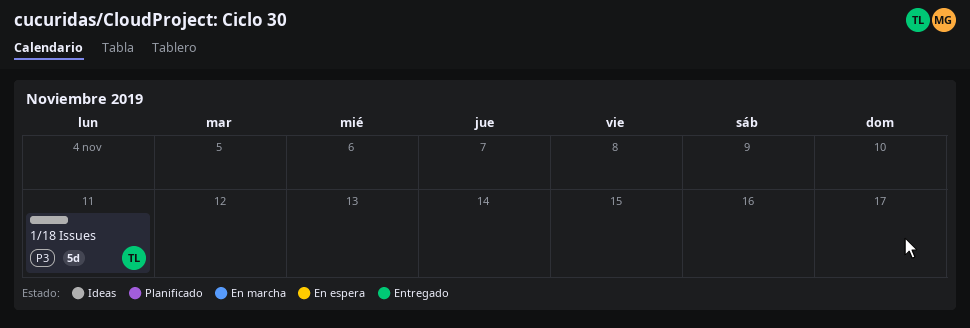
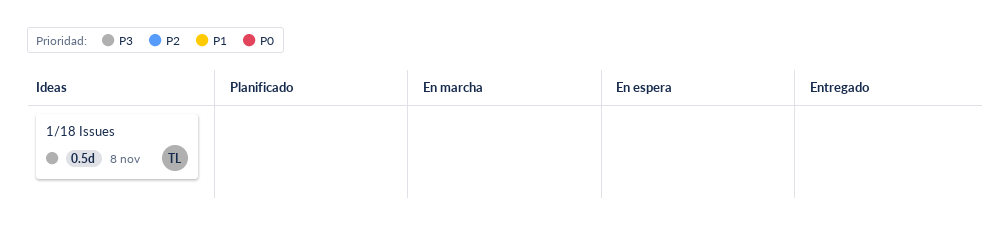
1/18 Issues, estimate: 5d -> 0.5d
1/18 Issues, due: Nov 11 -> Nov 8

